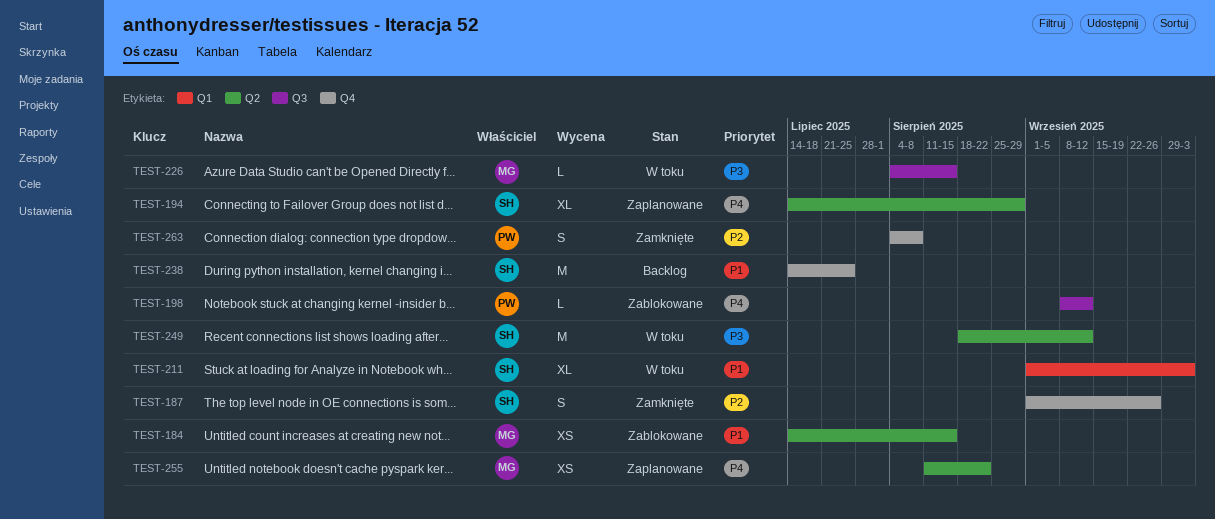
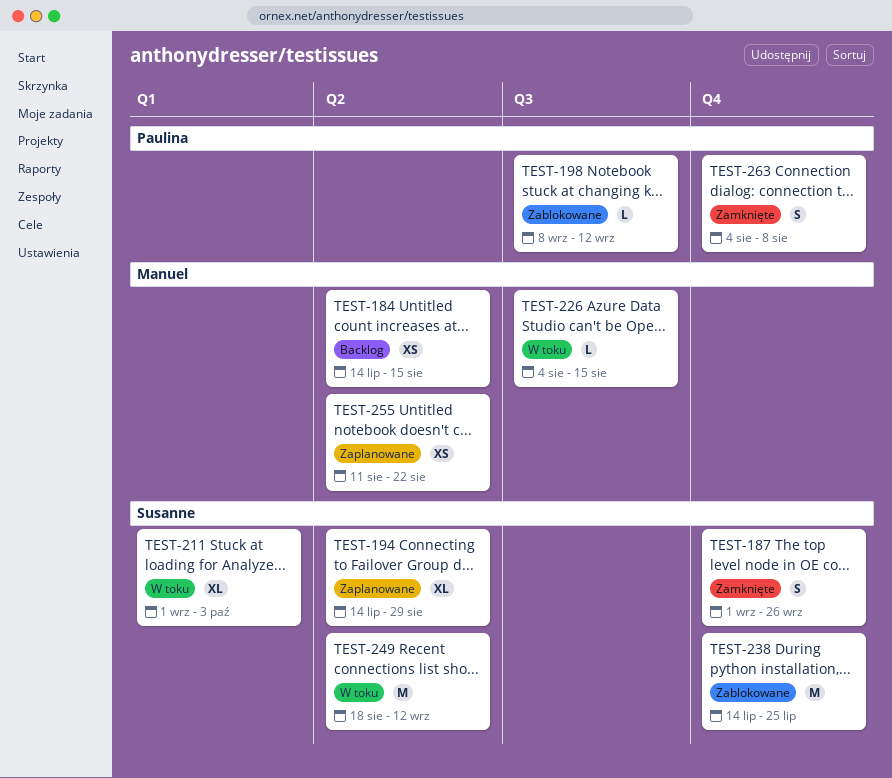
TEST-184, status: Zablokowane -> Backlog
TEST-238, status: Backlog -> Zablokowane

